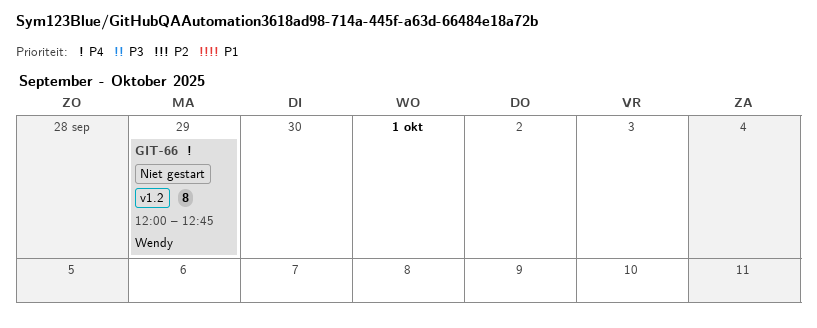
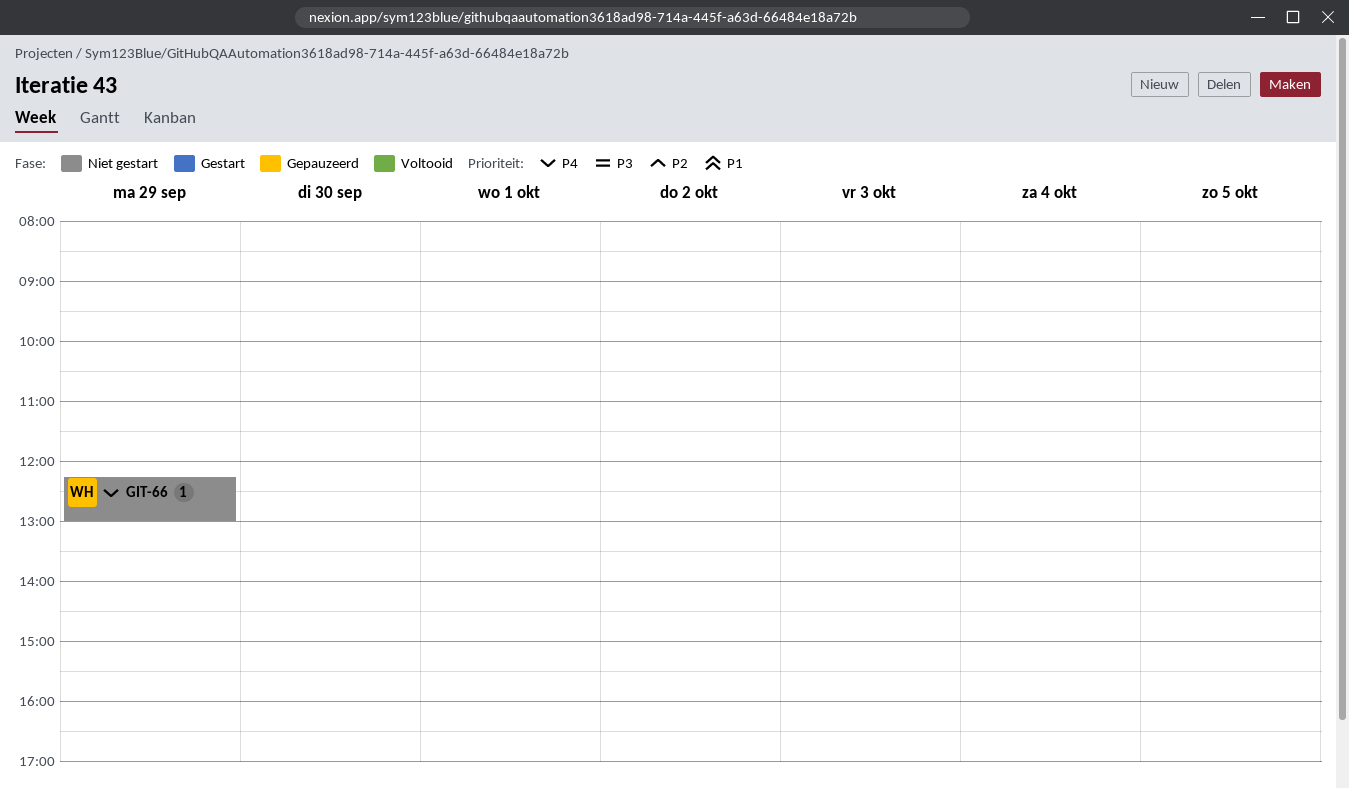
GIT-66, estimate: 8 -> 1
GIT-66, begins: 12:00 -> 12:15
GIT-66, ends: 12:45 -> 13:00

